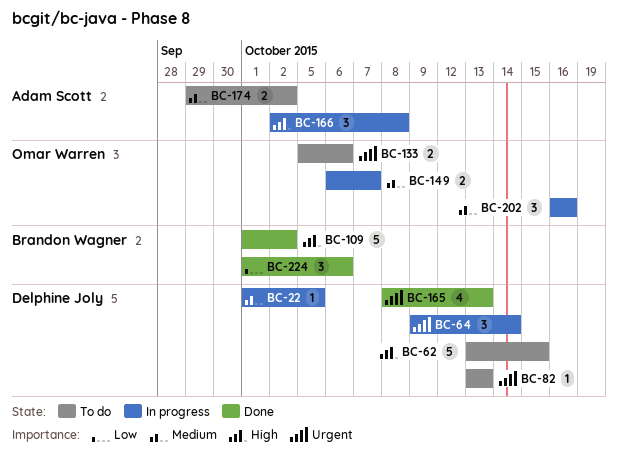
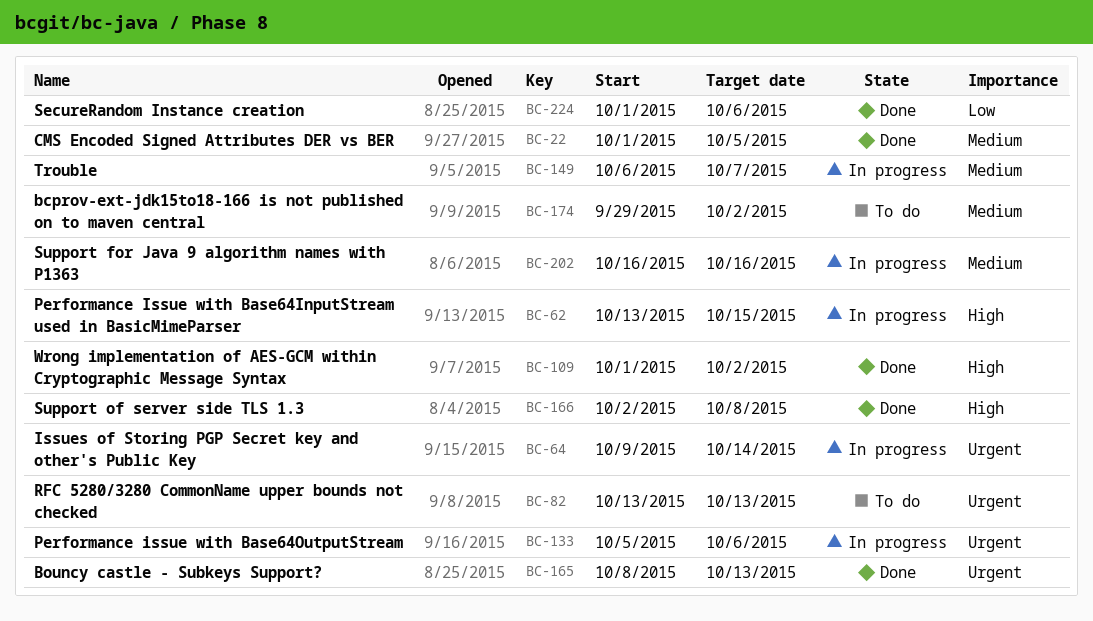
BC-22, status: In progress -> Done
BC-62, status: To do -> In progress
BC-133, status: To do -> In progress
BC-166, status: In progress -> Done

